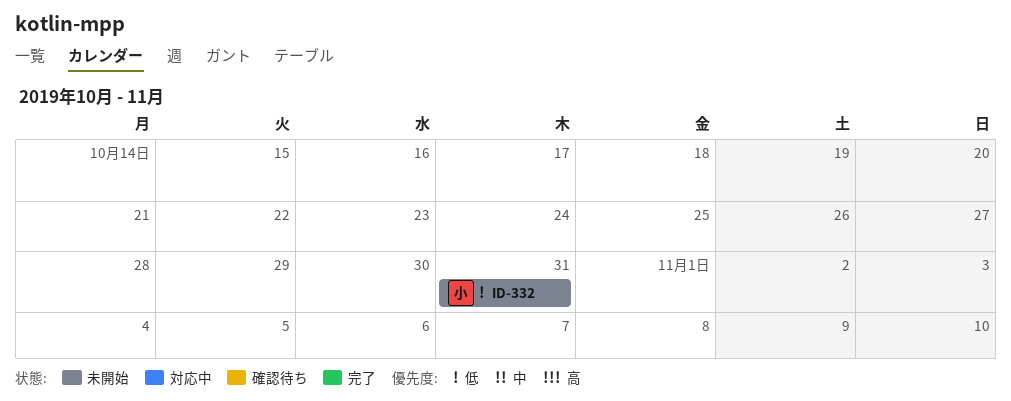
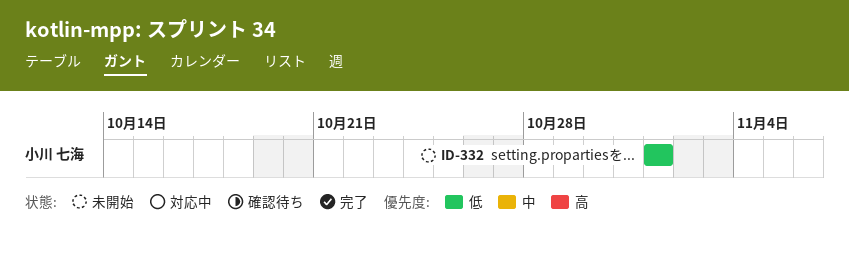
ID-332, start: Oct 31 -> Nov 1
ID-332, due: Oct 31 -> Nov 1

